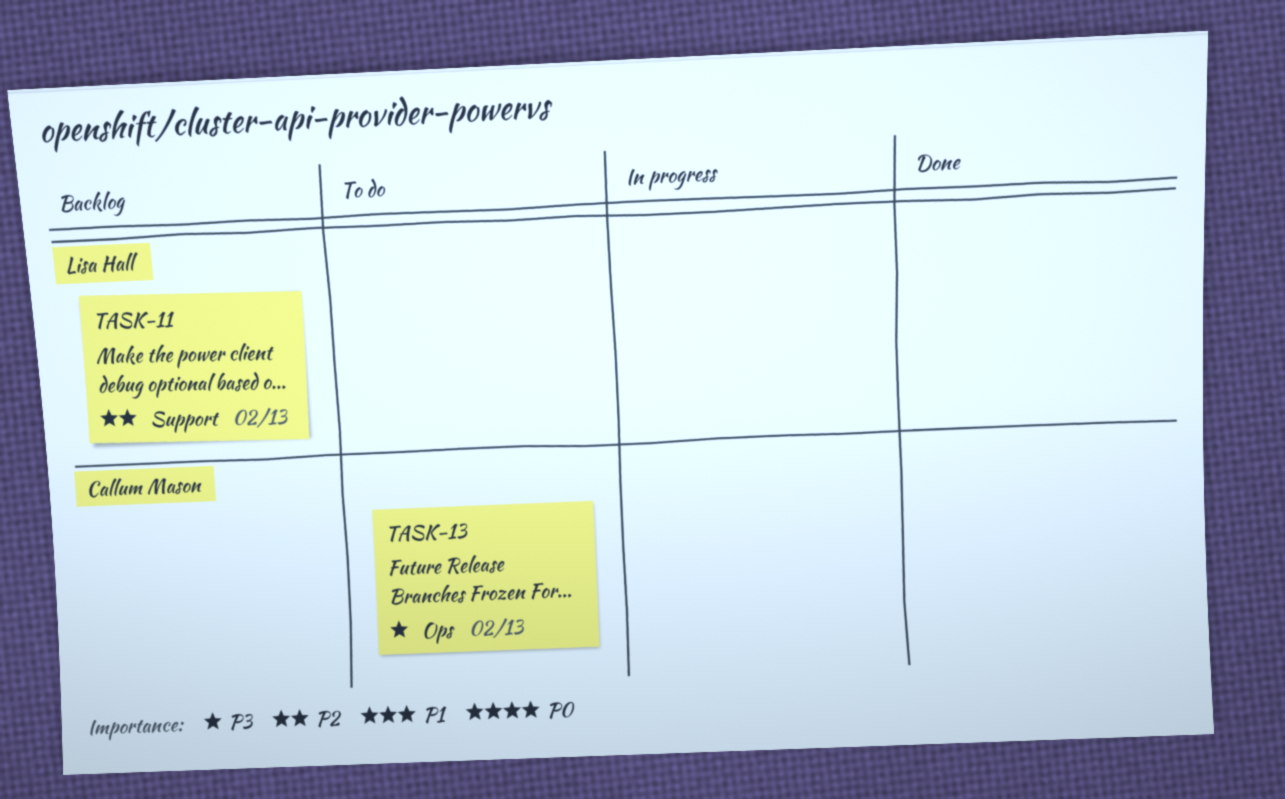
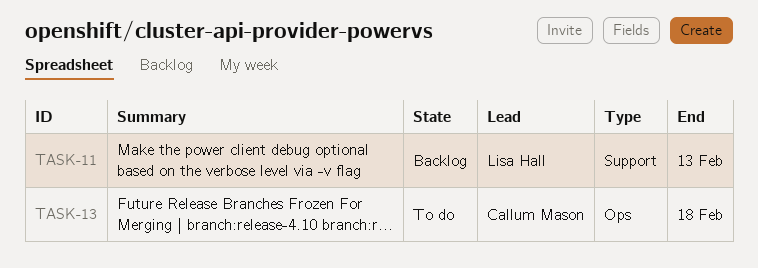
TASK-13, due: Feb 13 -> Feb 18

